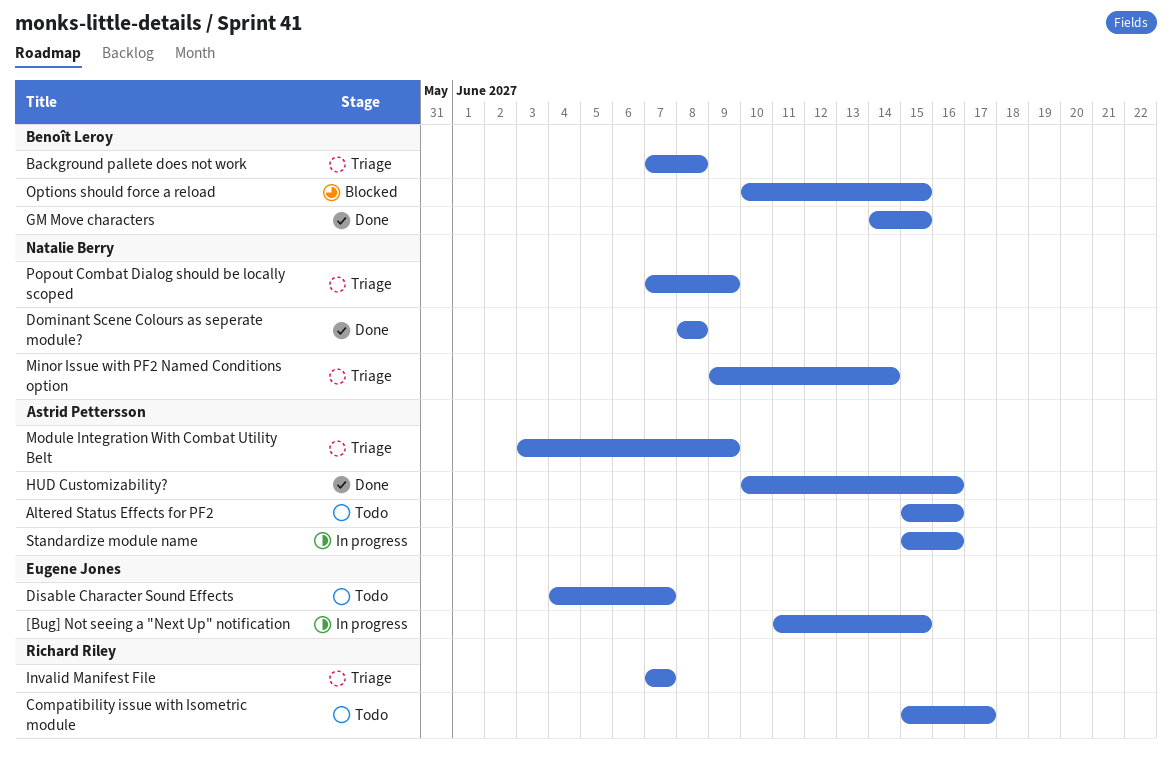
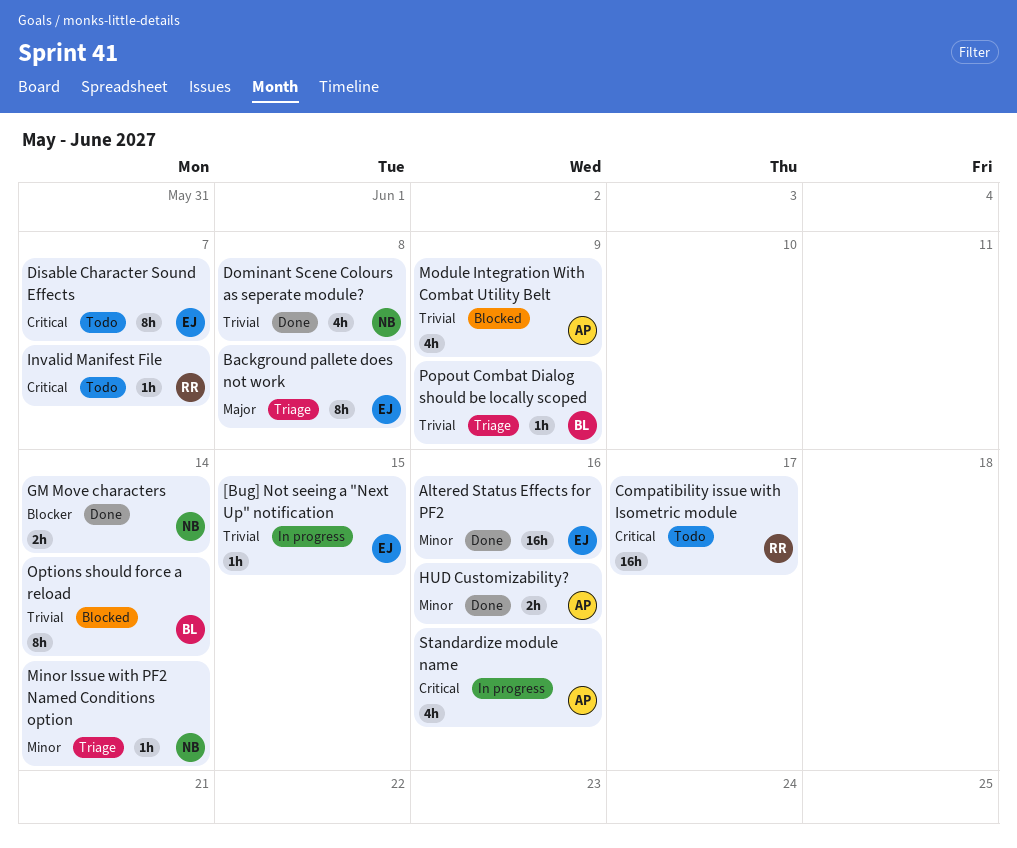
Altered Status Effects for PF2, status: Todo -> Done
Altered Status Effects for PF2, owner: Astrid Pettersson -> Eugene Jones
Background pallete does not work, owner: Benoît Leroy -> Eugene Jones
GM Move characters, owner: Benoît Leroy -> Natalie Berry
GM Move characters, due: Jun 15 -> Jun 14
Invalid Manifest File, status: Triage -> Todo
Module Integration With Combat Utility Belt, status: Triage -> Blocked
Options should force a reload, due: Jun 15 -> Jun 14
Popout Combat Dialog should be locally scoped, owner: Natalie Berry -> Benoît Leroy

